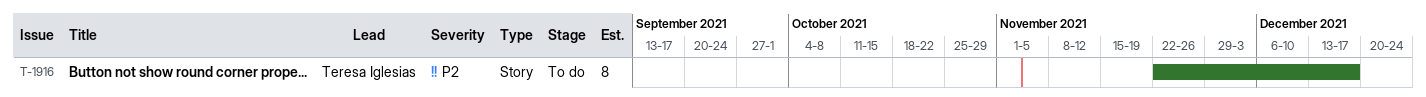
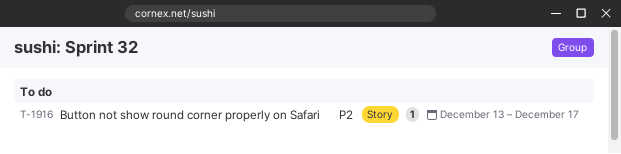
T-1916, estimate: 8 -> 1
T-1916, start: Nov 22 -> Dec 13

